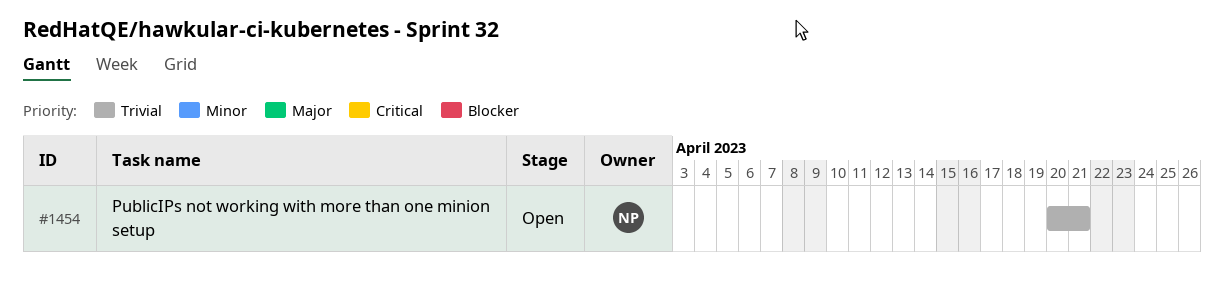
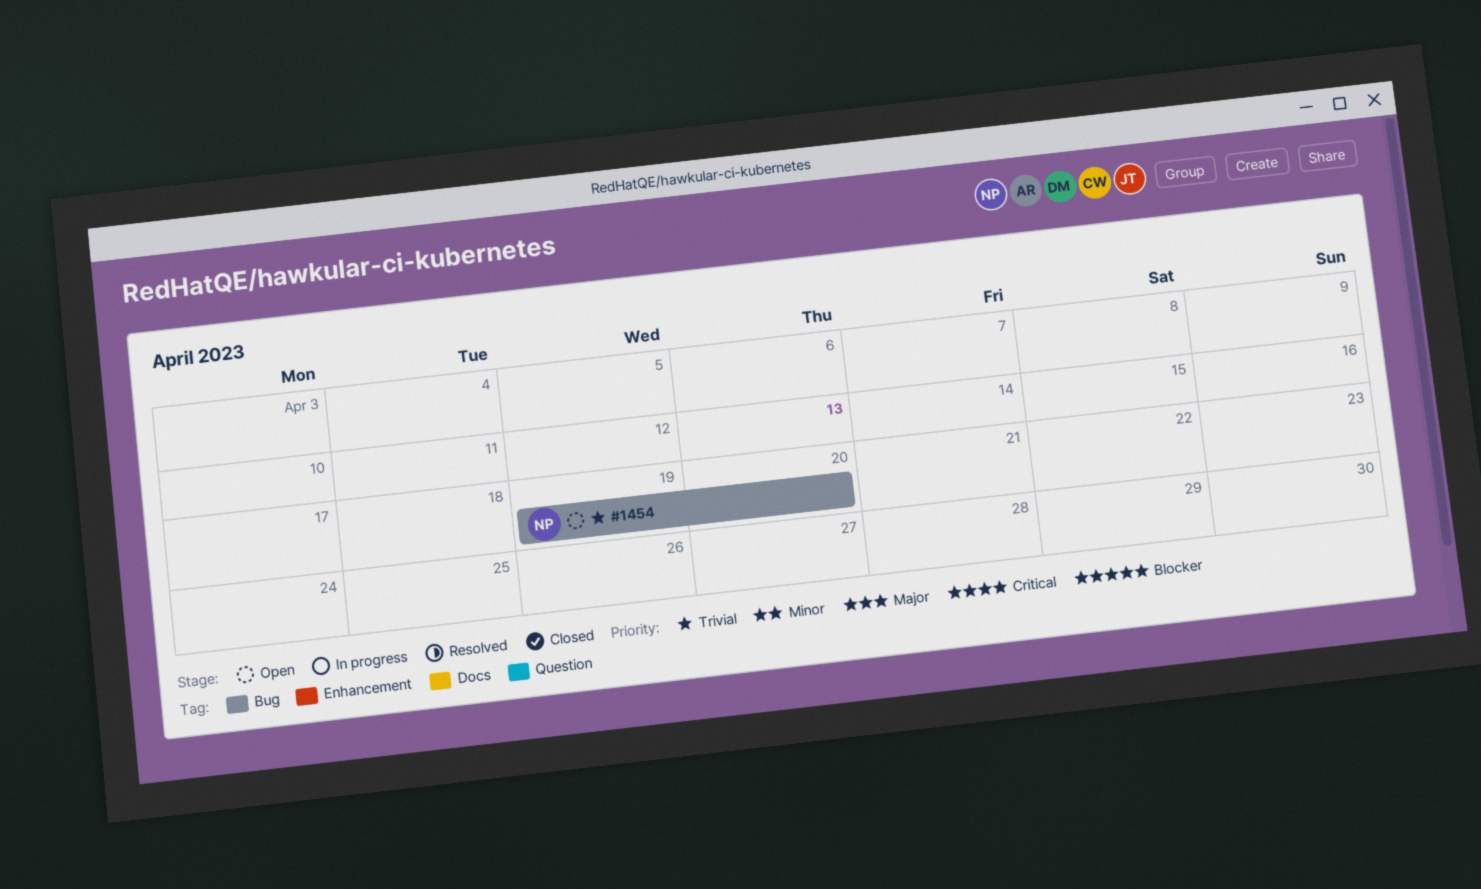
#1454, start: Apr 20 -> Apr 19
#1454, due: Apr 21 -> Apr 20

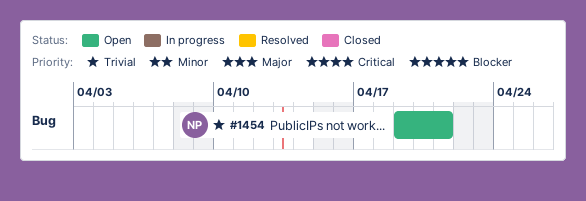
#1454, due: Apr 20 -> Apr 21

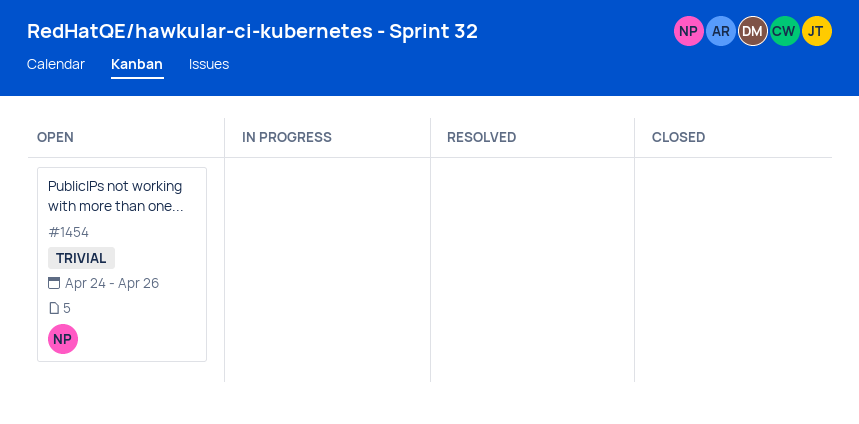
#1454, start: Apr 19 -> Apr 24
#1454, due: Apr 21 -> Apr 26

